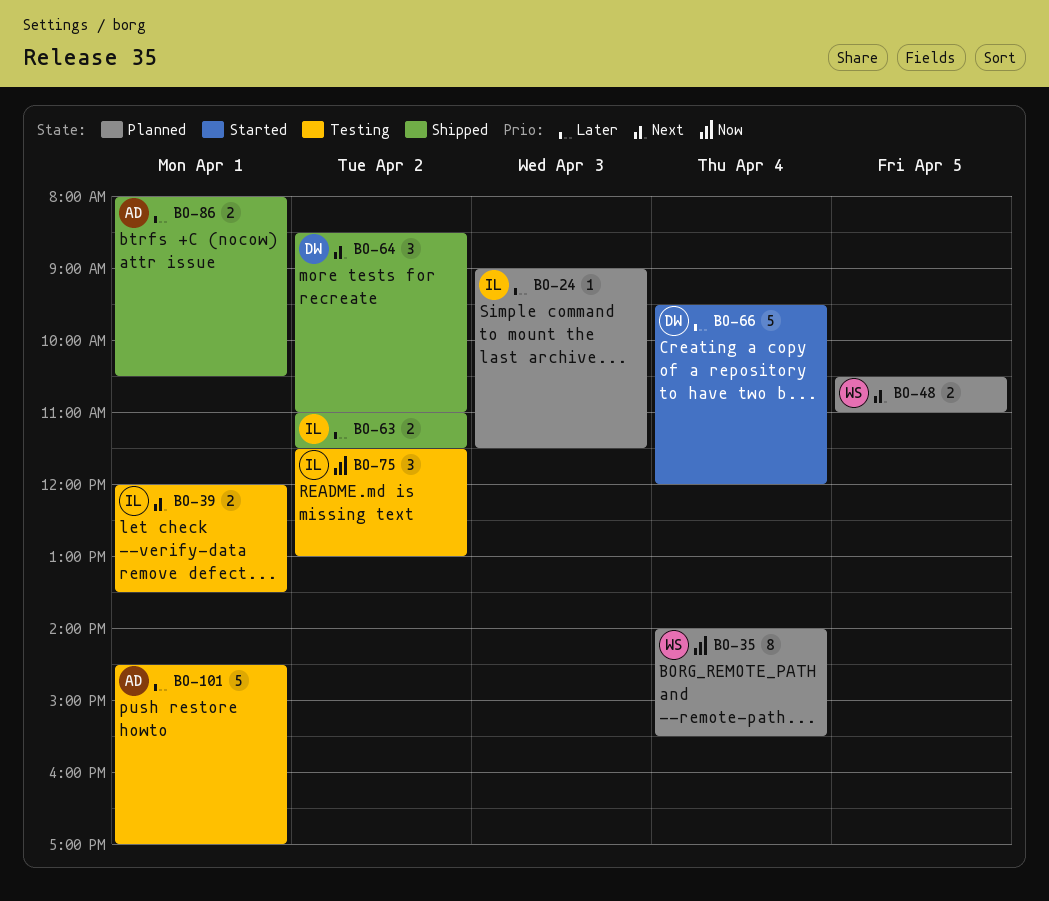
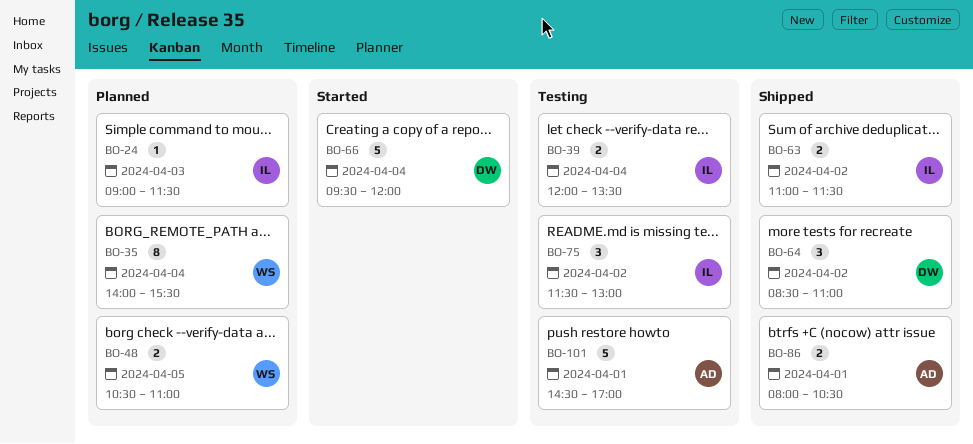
BO-39, day: Apr 1 -> Apr 4

